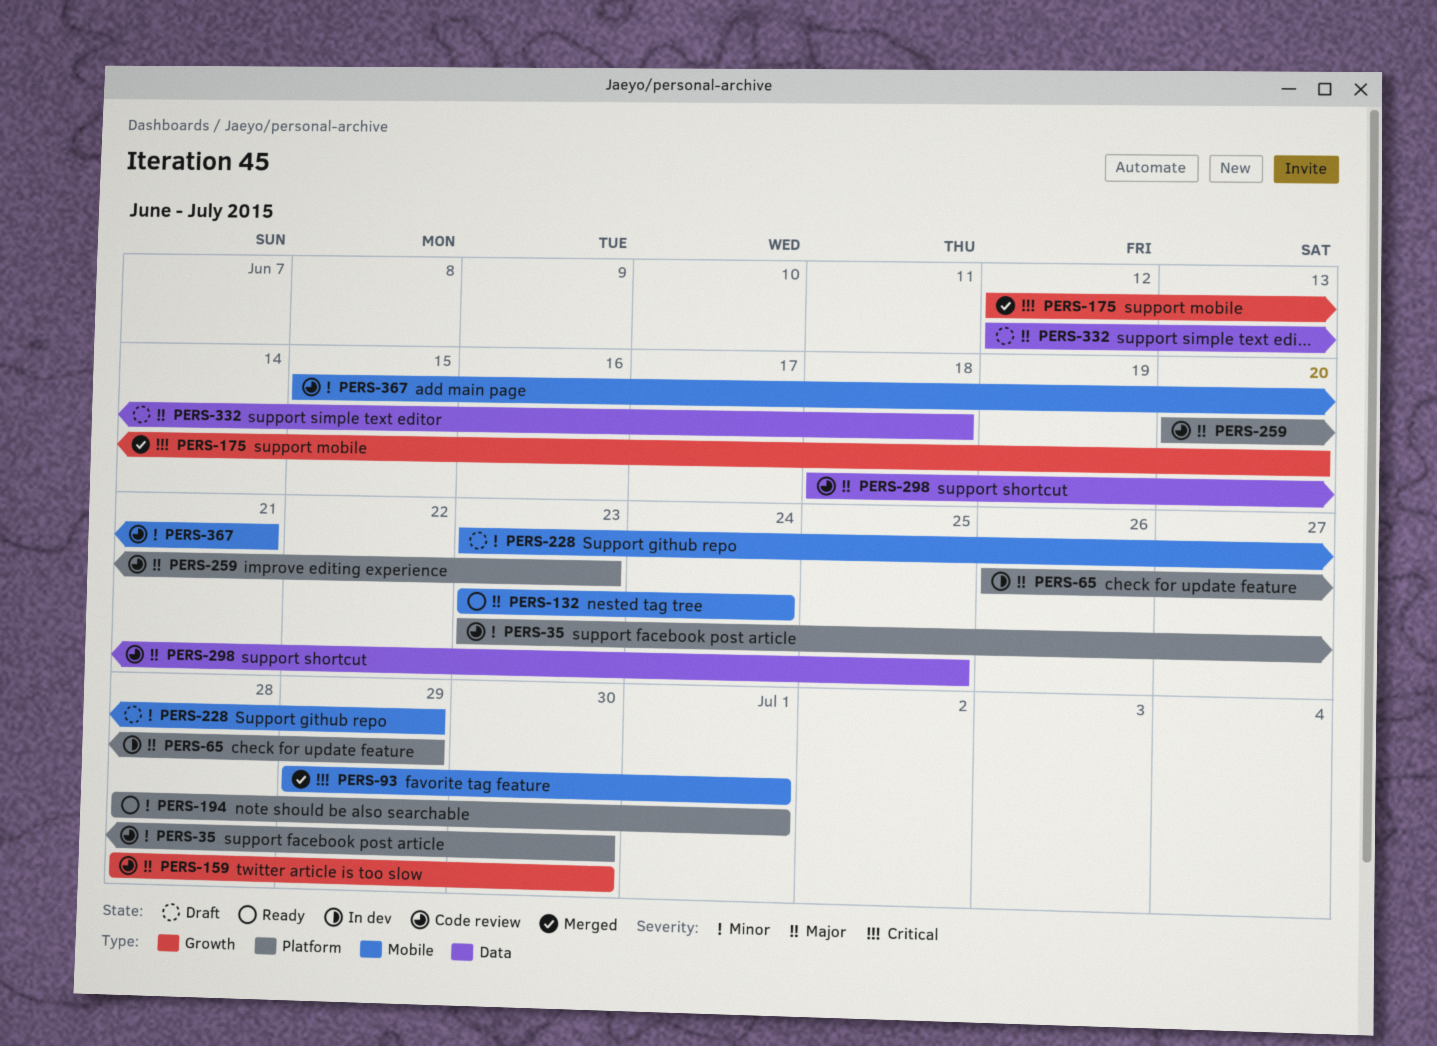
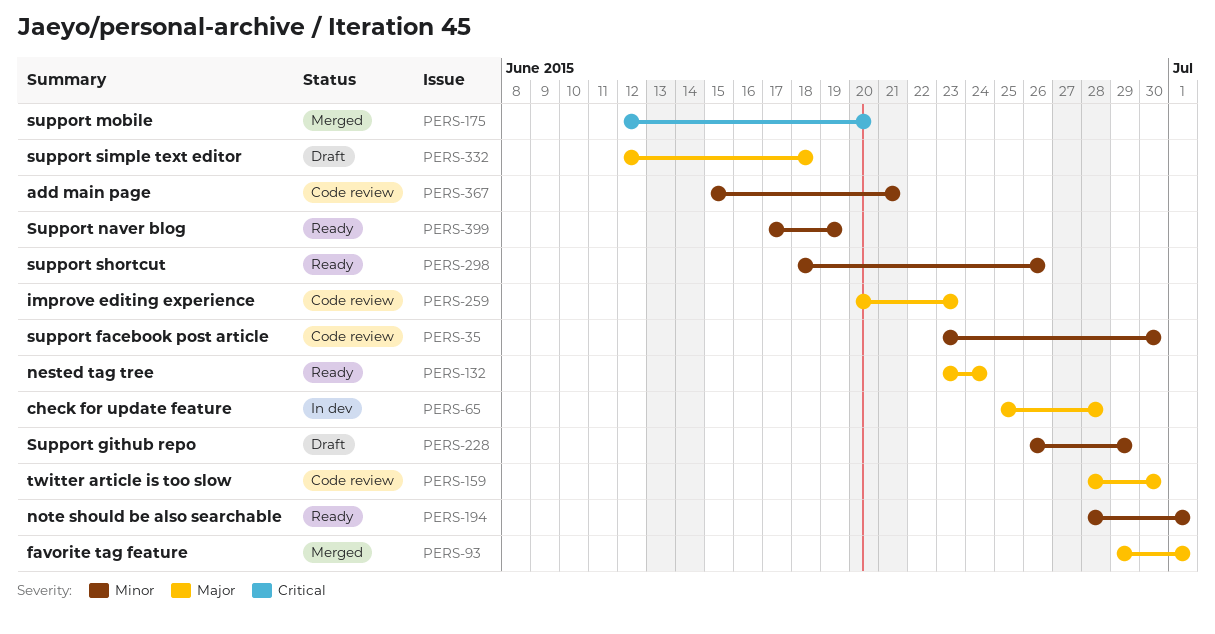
PERS-65, start: Jun 26 -> Jun 25
PERS-65, due: Jun 29 -> Jun 28
PERS-93, priority: Critical -> Major
PERS-228, start: Jun 23 -> Jun 26
PERS-298, status: Code review -> Ready
PERS-298, priority: Major -> Minor
PERS-298, due: Jun 25 -> Jun 26
PERS-399: none -> present

